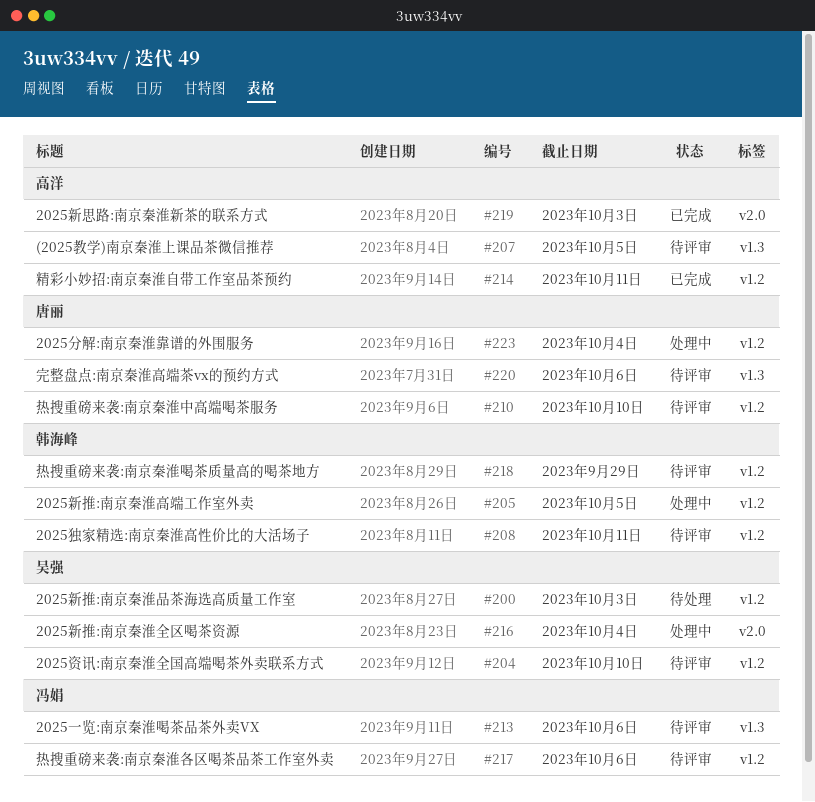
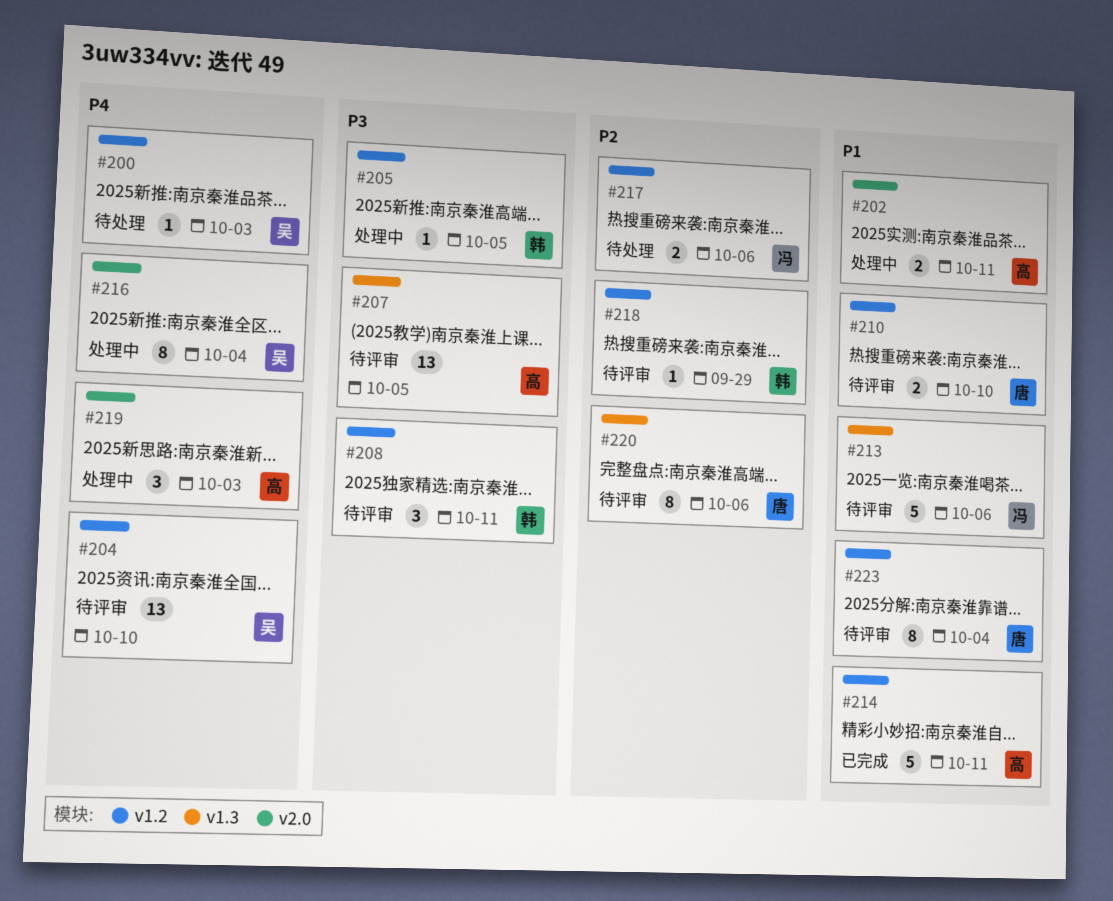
#202: none -> present
#217, status: 待评审 -> 待处理
#219, status: 已完成 -> 处理中
#223, status: 处理中 -> 待评审

